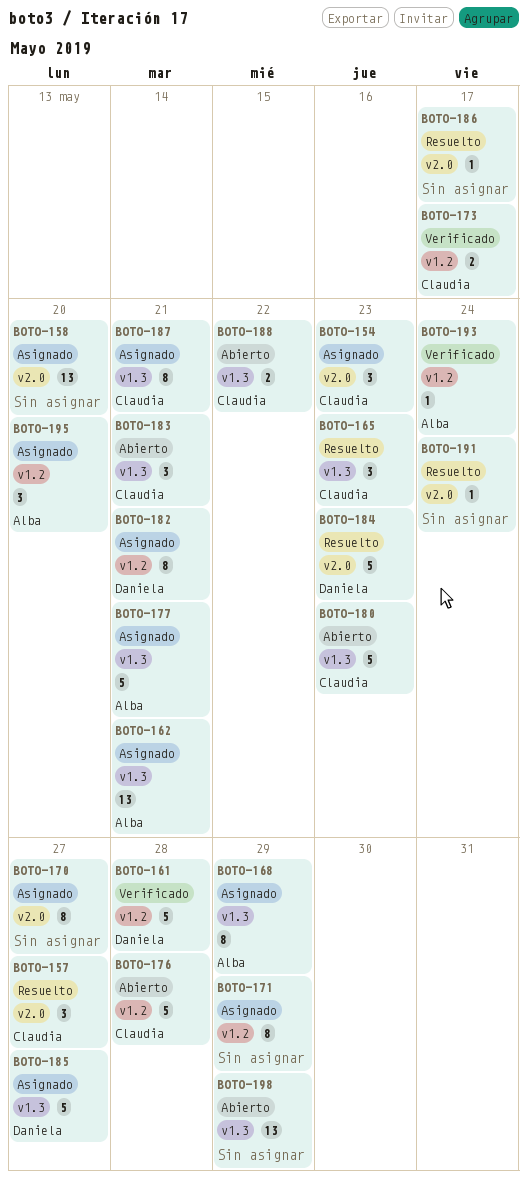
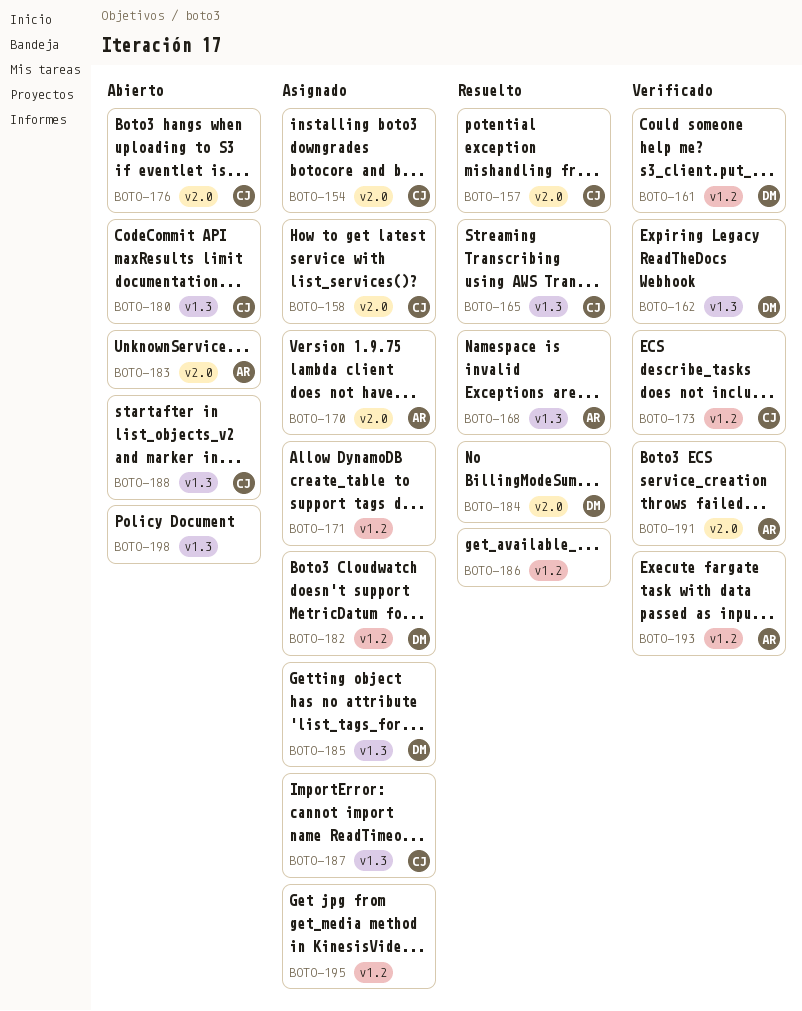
BOTO-158, owner: none -> Claudia
BOTO-162, status: Asignado -> Verificado
BOTO-162, owner: Alba -> Daniela
BOTO-168, status: Asignado -> Resuelto
BOTO-170, owner: none -> Alba
BOTO-176, label: v1.2 -> v2.0
BOTO-177: present -> none
BOTO-183, owner: Claudia -> Alba
BOTO-183, label: v1.3 -> v2.0
BOTO-186, label: v2.0 -> v1.2
BOTO-191, status: Resuelto -> Verificado
BOTO-191, owner: none -> Alba
BOTO-195, owner: Alba -> none

